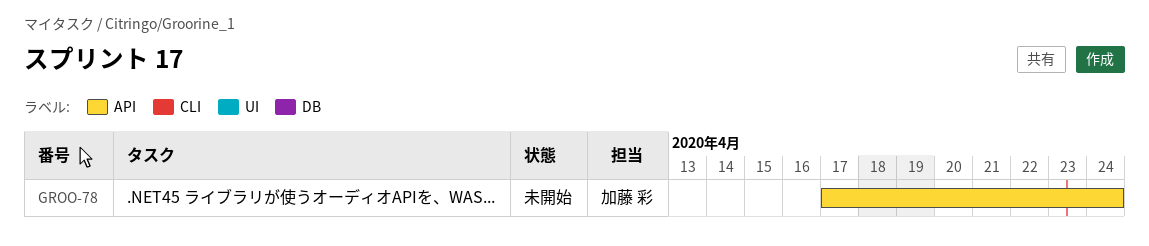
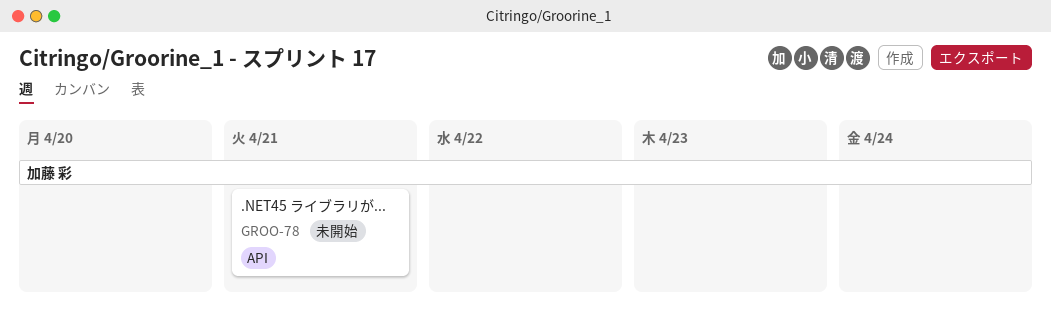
GROO-78, due: Apr 24 -> Apr 21

